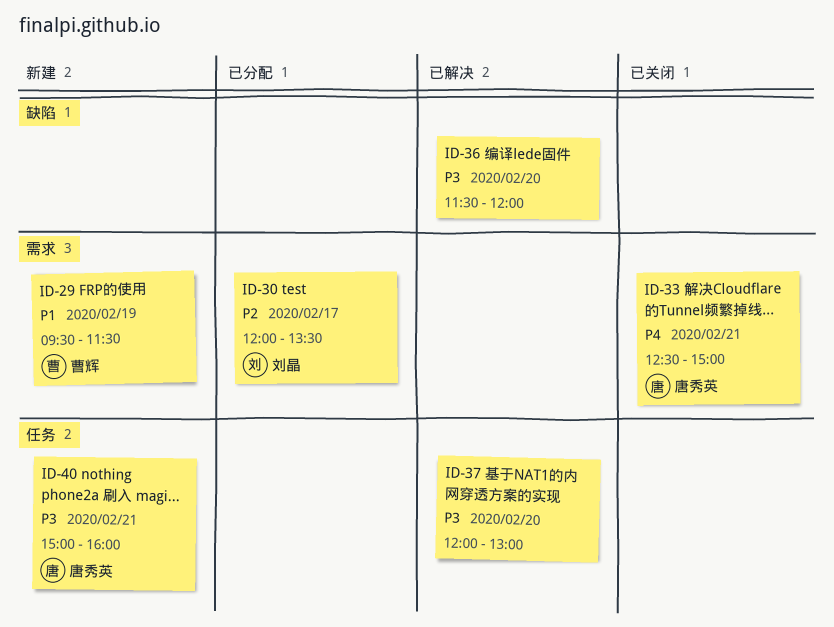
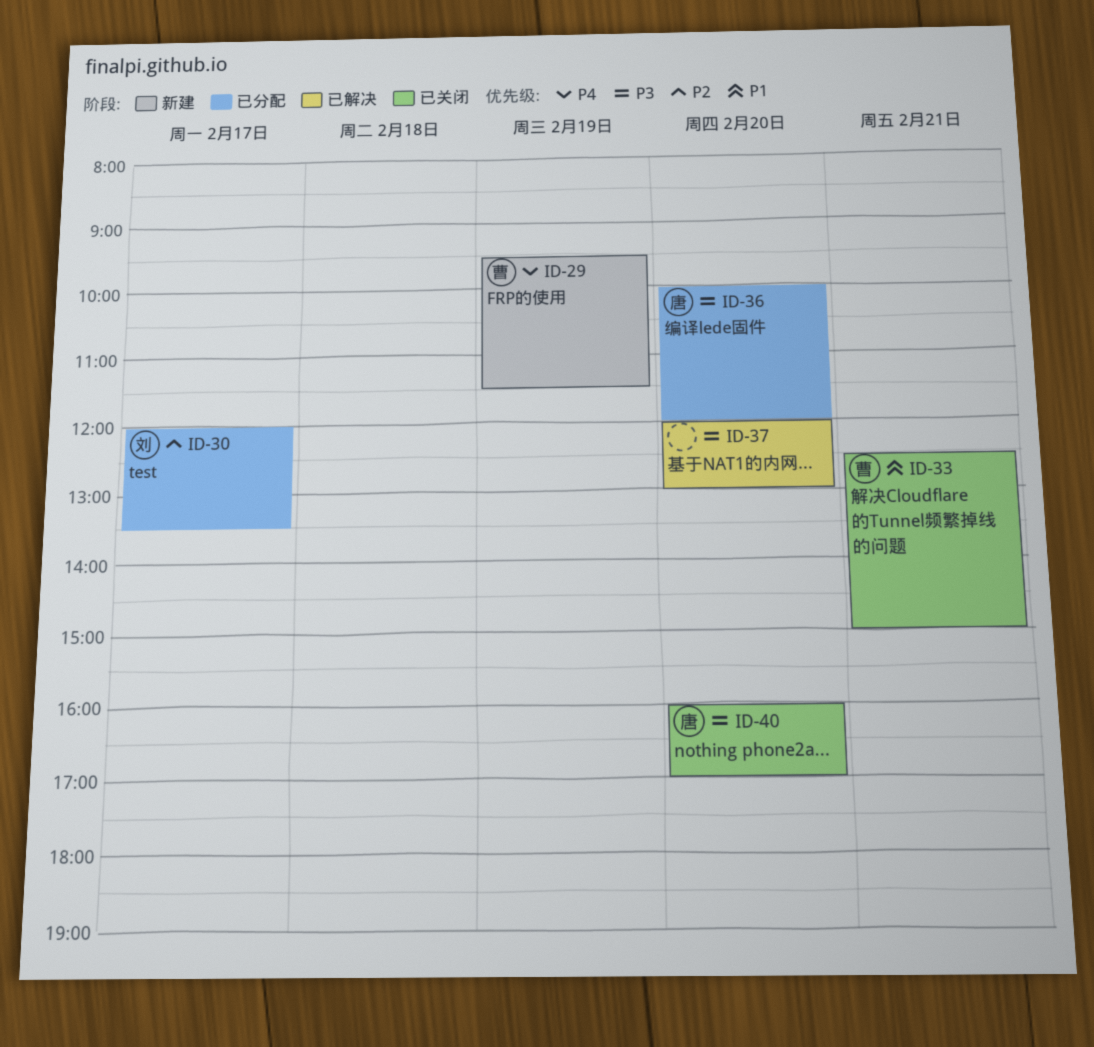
ID-29, priority: P1 -> P4
ID-33, owner: 唐秀英 -> 曹辉
ID-33, priority: P4 -> P1
ID-36, status: 已解决 -> 已分配
ID-36, owner: none -> 唐秀英
ID-36, begins: 11:30 -> 10:00
ID-40, status: 新建 -> 已关闭
ID-40, day: Feb 21 -> Feb 20
ID-40, begins: 15:00 -> 16:00
ID-40, ends: 16:00 -> 17:00

